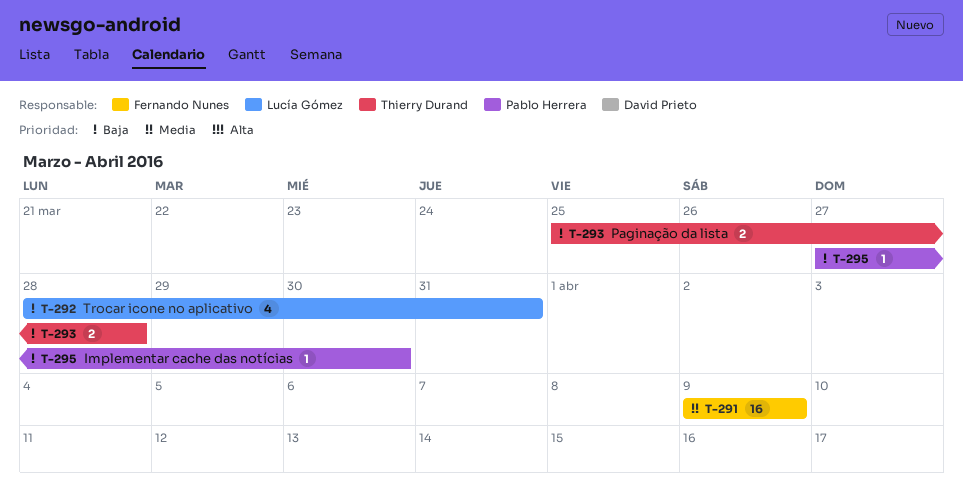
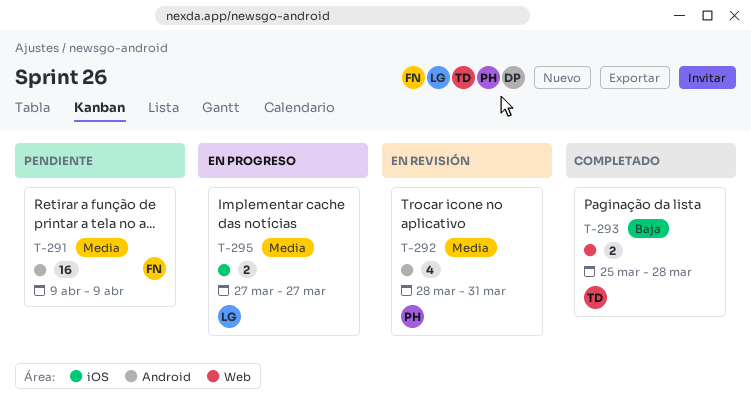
T-292, owner: Lucía Gómez -> Pablo Herrera
T-292, priority: Baja -> Media
T-295, owner: Pablo Herrera -> Lucía Gómez
T-295, priority: Baja -> Media
T-295, estimate: 1 -> 2
T-295, due: Mar 30 -> Mar 27

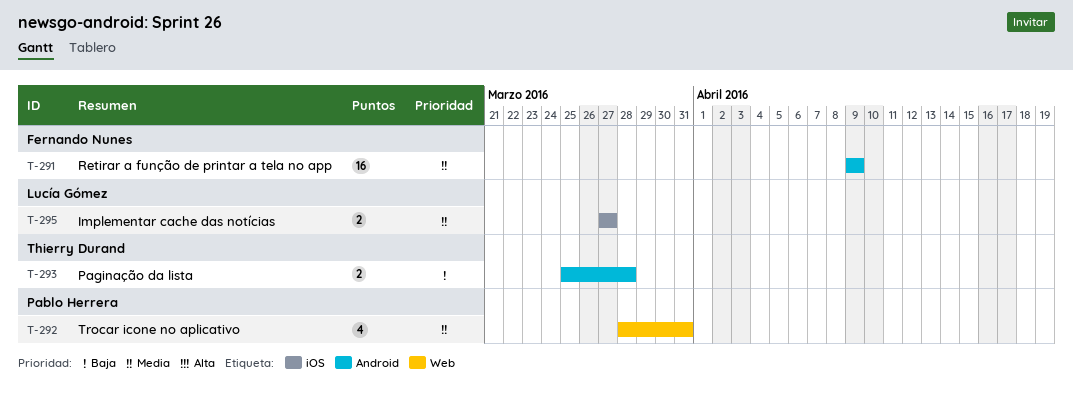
T-292, label: Android -> Web
T-293, label: Web -> Android

